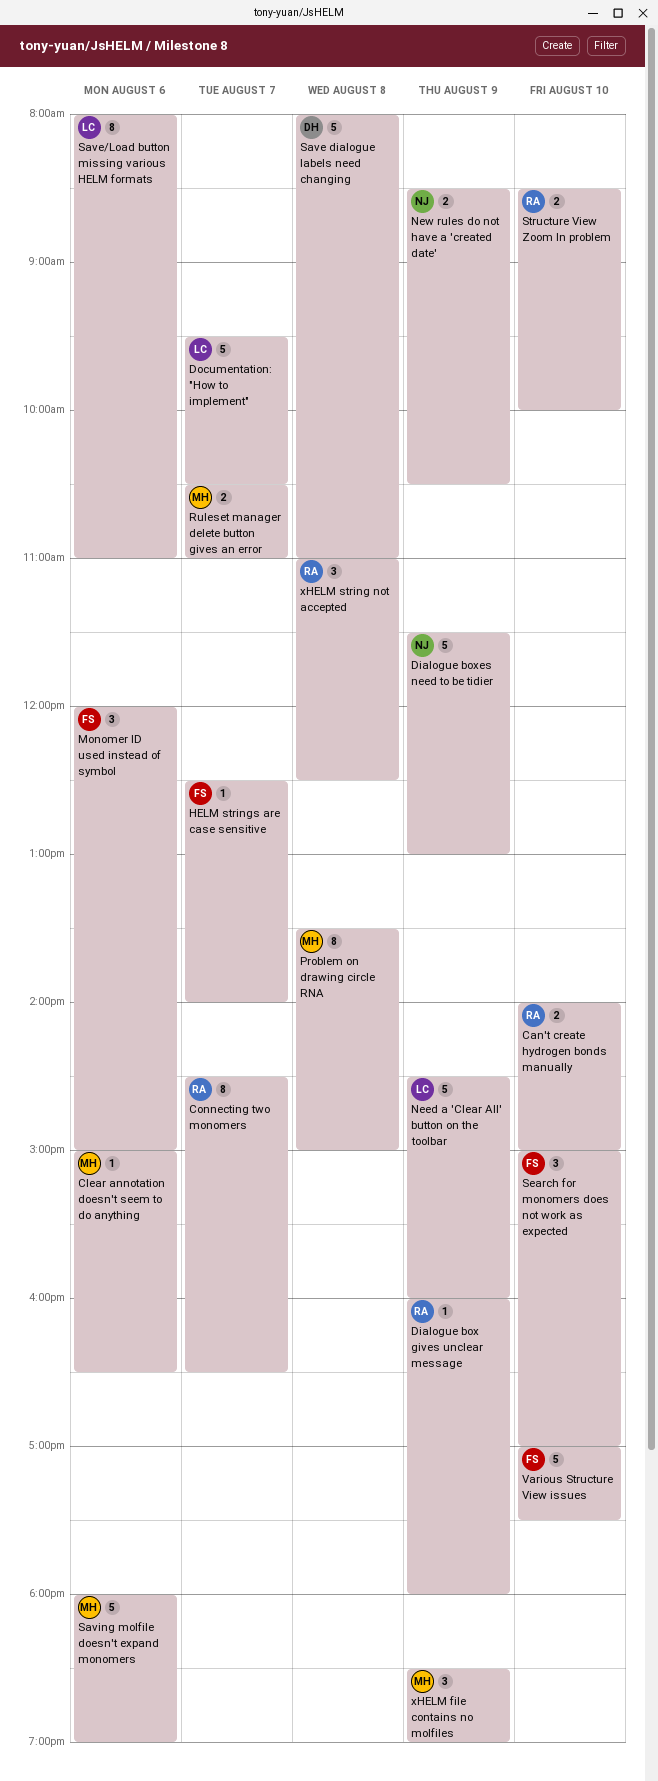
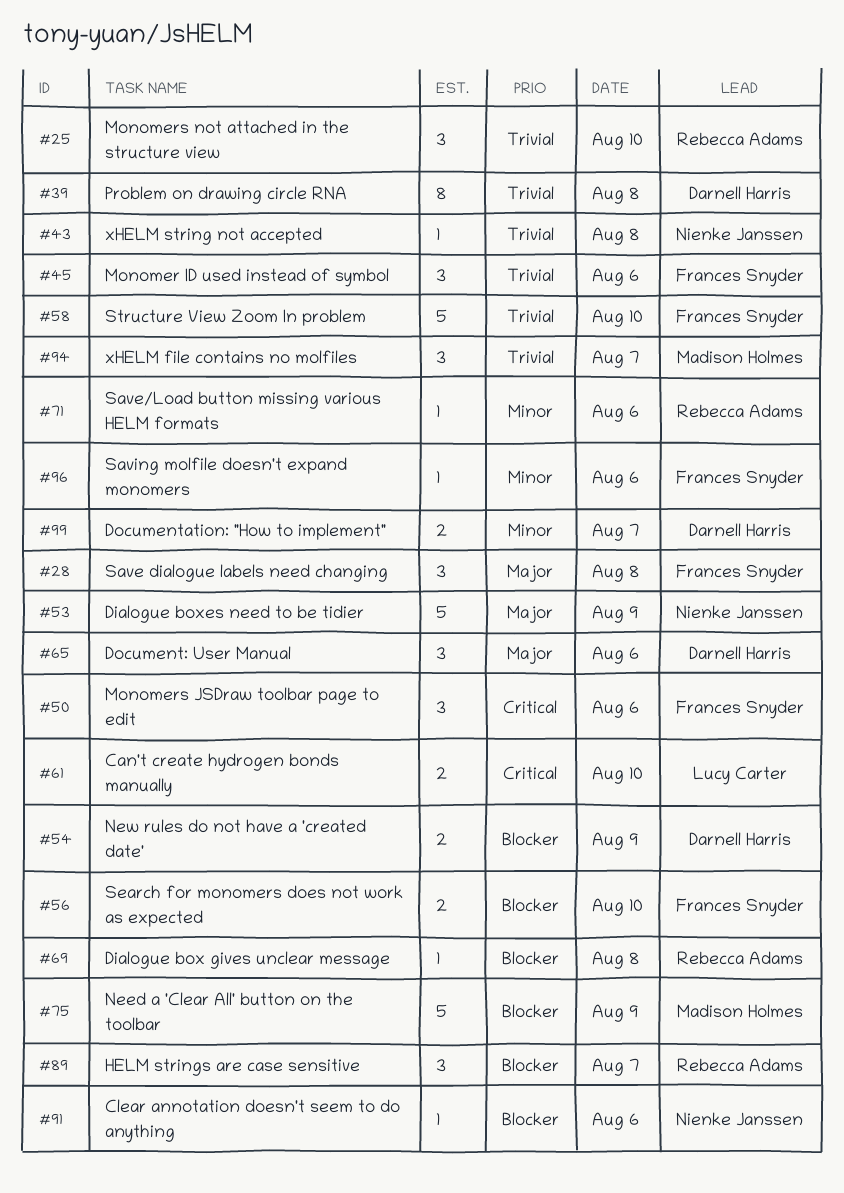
Can't create hydrogen bonds manually, owner: Rebecca Adams -> Lucy Carter
Clear annotation doesn't seem to do anything, owner: Madison Holmes -> Nienke Janssen
Connecting two monomers: present -> none
Dialogue box gives unclear message, day: Aug 9 -> Aug 8
Document: User Manual: none -> present
Documentation: "How to implement", owner: Lucy Carter -> Darnell Harris
Documentation: "How to implement", estimate: 5 -> 2
HELM strings are case sensitive, owner: Frances Snyder -> Rebecca Adams
HELM strings are case sensitive, estimate: 1 -> 3
Monomers JSDraw toolbar page to edit: none -> present
Monomers not attached in the structure view: none -> present
Need a 'Clear All' button on the toolbar, owner: Lucy Carter -> Madison Holmes
New rules do not have a 'created date', owner: Nienke Janssen -> Darnell Harris
Problem on drawing circle RNA, owner: Madison Holmes -> Darnell Harris
Ruleset manager delete button gives an error: present -> none
Save dialogue labels need changing, owner: Darnell Harris -> Frances Snyder
Save dialogue labels need changing, estimate: 5 -> 3
Save/Load button missing various HELM formats, owner: Lucy Carter -> Rebecca Adams
Save/Load button missing various HELM formats, estimate: 8 -> 1
Saving molfile doesn't expand monomers, owner: Madison Holmes -> Frances Snyder
Saving molfile doesn't expand monomers, estimate: 5 -> 1
Search for monomers does not work as expected, estimate: 3 -> 2
Structure View Zoom In problem, owner: Rebecca Adams -> Frances Snyder
Structure View Zoom In problem, estimate: 2 -> 5
Various Structure View issues: present -> none
xHELM file contains no molfiles, day: Aug 9 -> Aug 7
xHELM string not accepted, owner: Rebecca Adams -> Nienke Janssen
xHELM string not accepted, estimate: 3 -> 1

